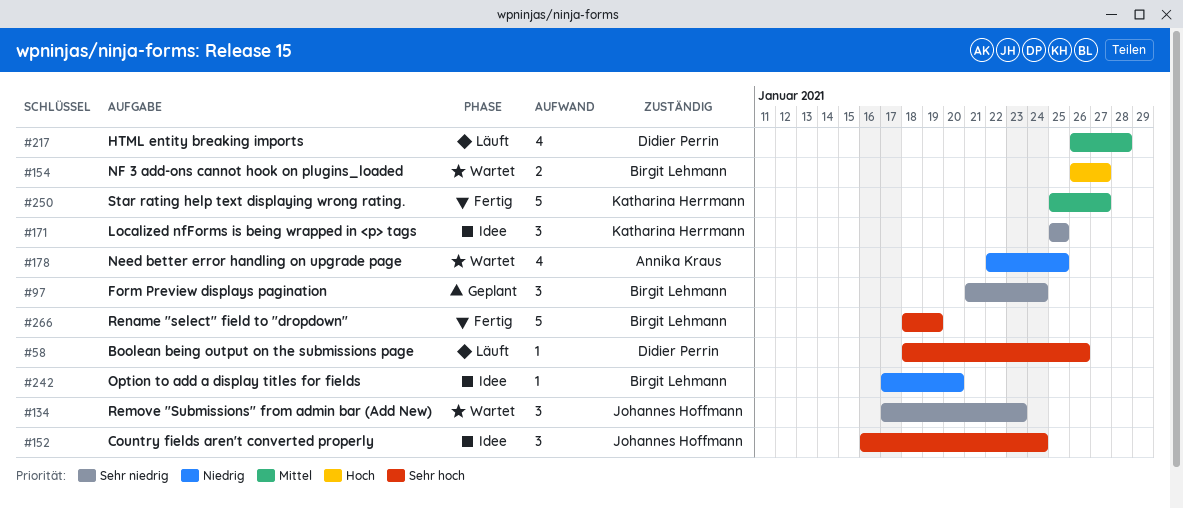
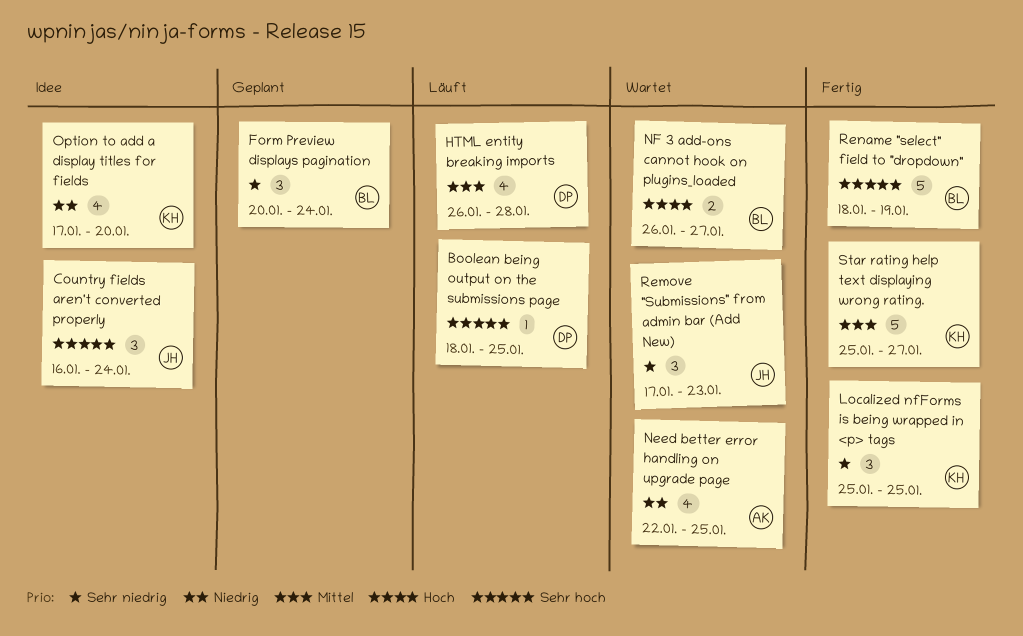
Boolean being output on the submissions page, due: Jan 26 -> Jan 25
Form Preview displays pagination, start: Jan 21 -> Jan 20
Localized nfForms is being wrapped in <p> tags, status: Idee -> Fertig
Option to add a display titles for fields, owner: Birgit Lehmann -> Katharina Herrmann
Option to add a display titles for fields, estimate: 1 -> 4

